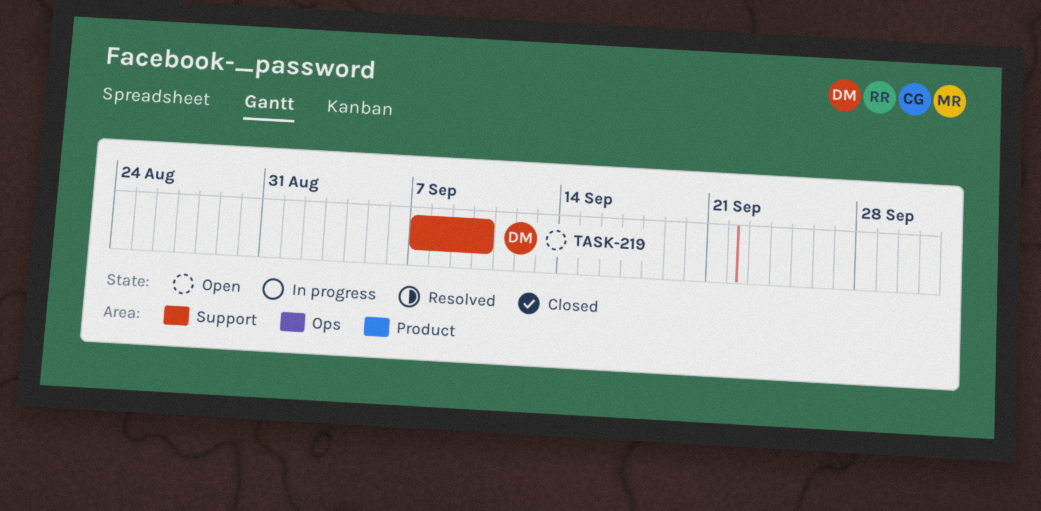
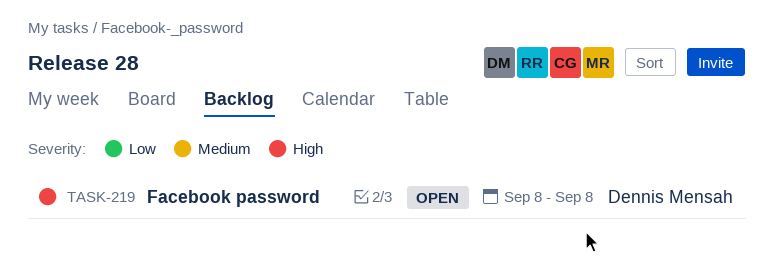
TASK-219, start: Sep 7 -> Sep 8
TASK-219, due: Sep 10 -> Sep 8

